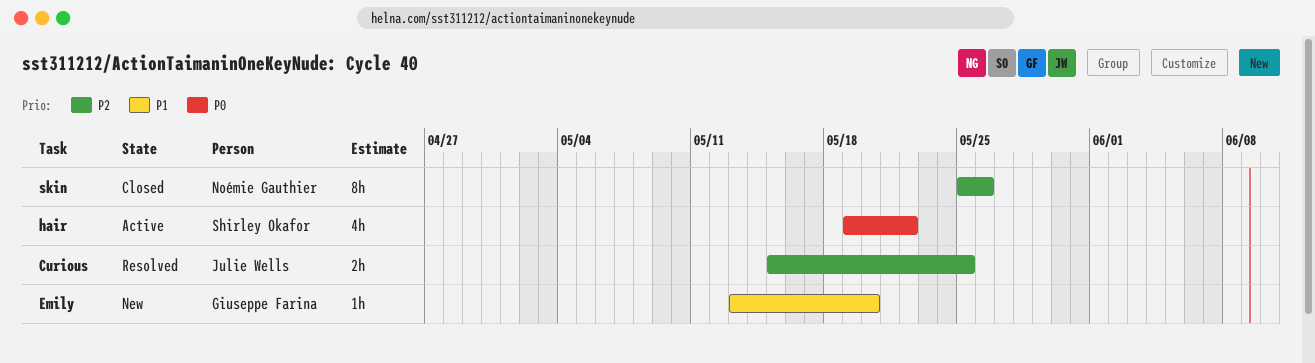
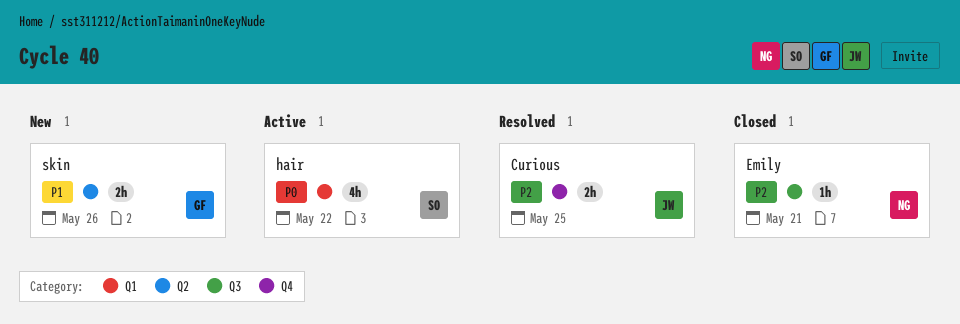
Emily, status: New -> Closed
Emily, owner: Giuseppe Farina -> Noémie Gauthier
Emily, priority: P1 -> P2
Emily, due: May 20 -> May 21
skin, status: Closed -> New
skin, owner: Noémie Gauthier -> Giuseppe Farina
skin, priority: P2 -> P1
skin, estimate: 8h -> 2h

